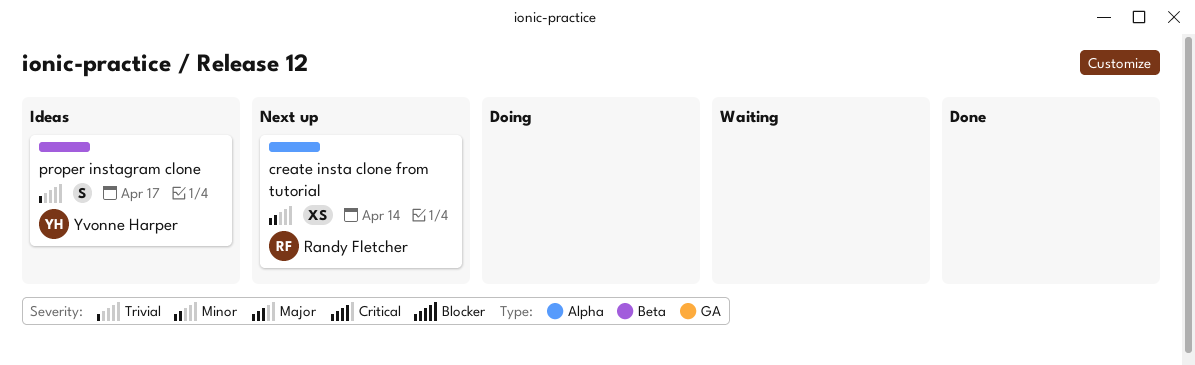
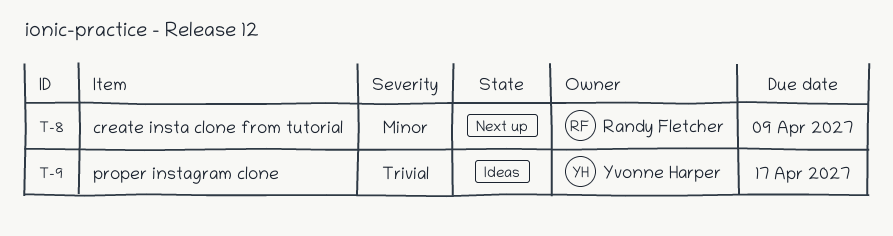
create insta clone from tutorial, due: Apr 14 -> Apr 9

